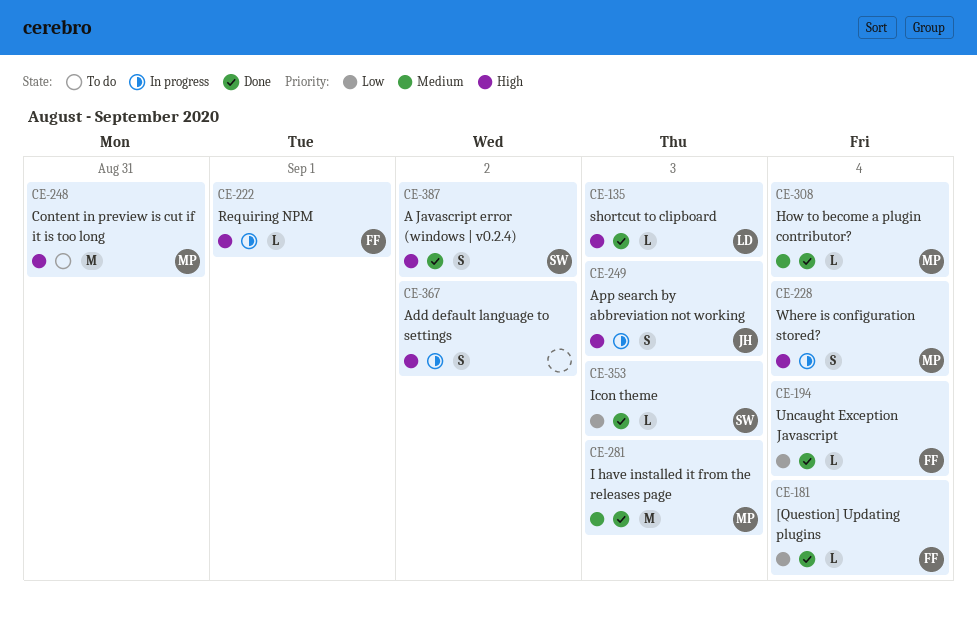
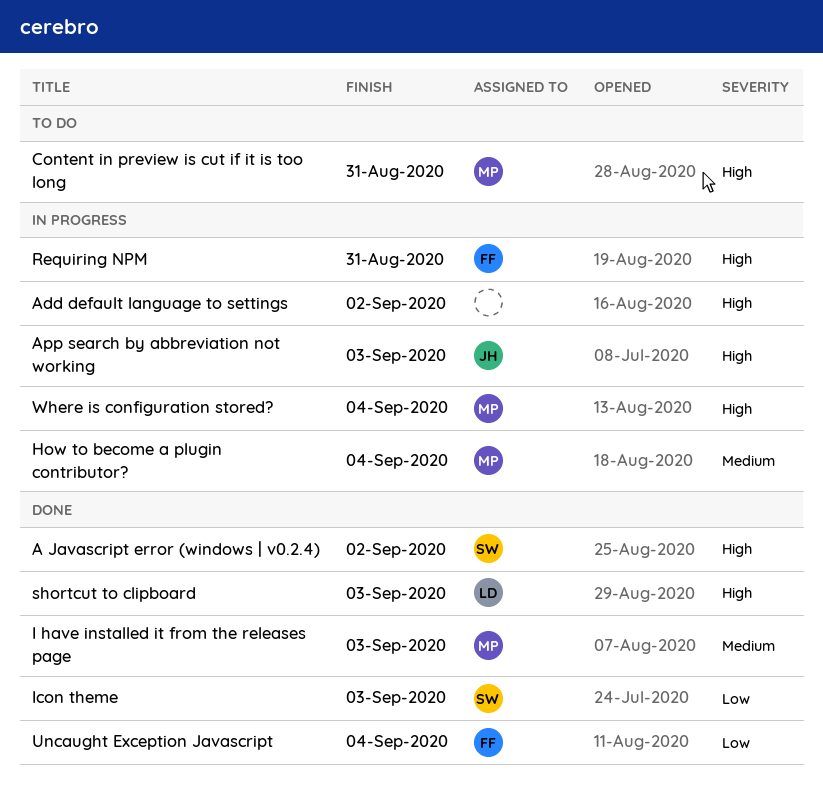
[Question] Updating plugins: present -> none
How to become a plugin contributor?, status: Done -> In progress
Requiring NPM, due: Sep 1 -> Aug 31

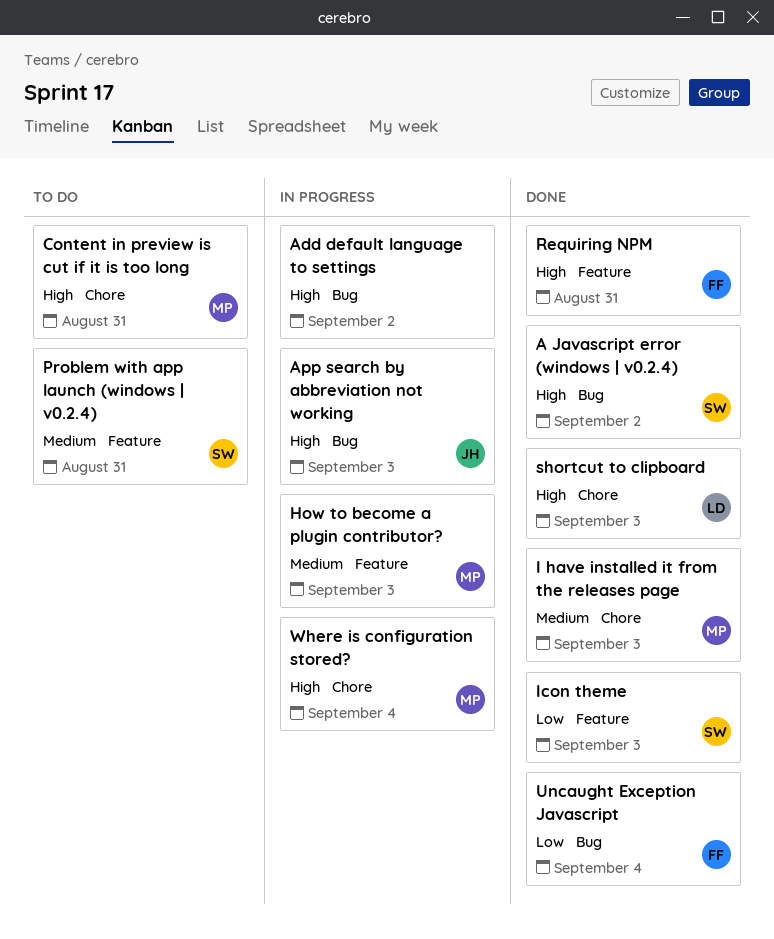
How to become a plugin contributor?, due: Sep 4 -> Sep 3
Problem with app launch (windows | v0.2.4): none -> present
Requiring NPM, status: In progress -> Done

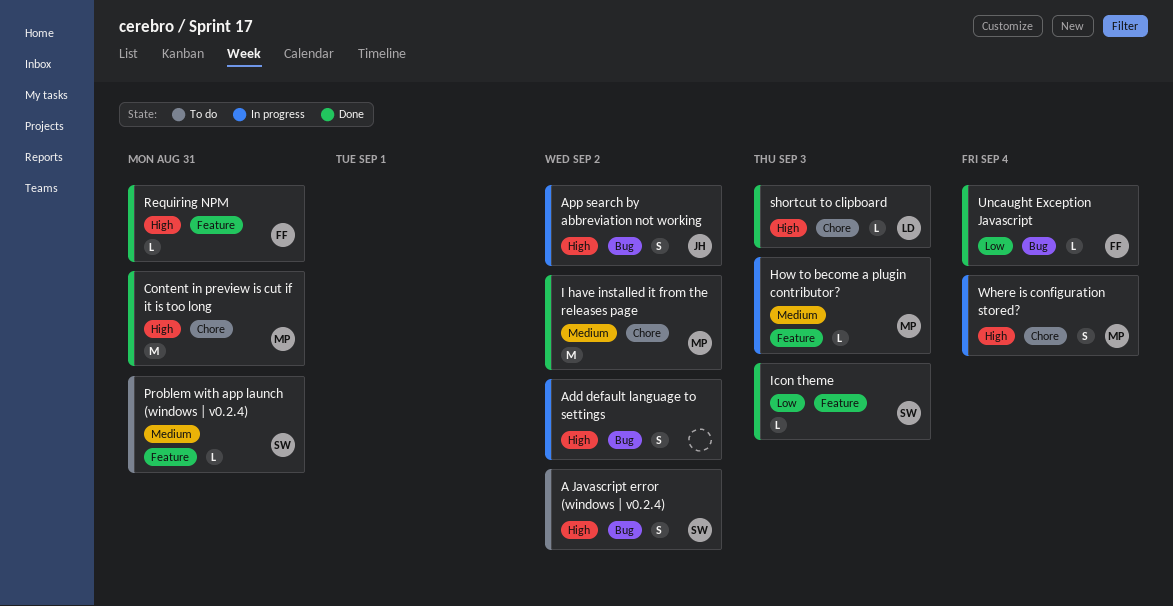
A Javascript error (windows | v0.2.4), status: Done -> To do
App search by abbreviation not working, due: Sep 3 -> Sep 2
Content in preview is cut if it is too long, status: To do -> Done
I have installed it from the releases page, due: Sep 3 -> Sep 2

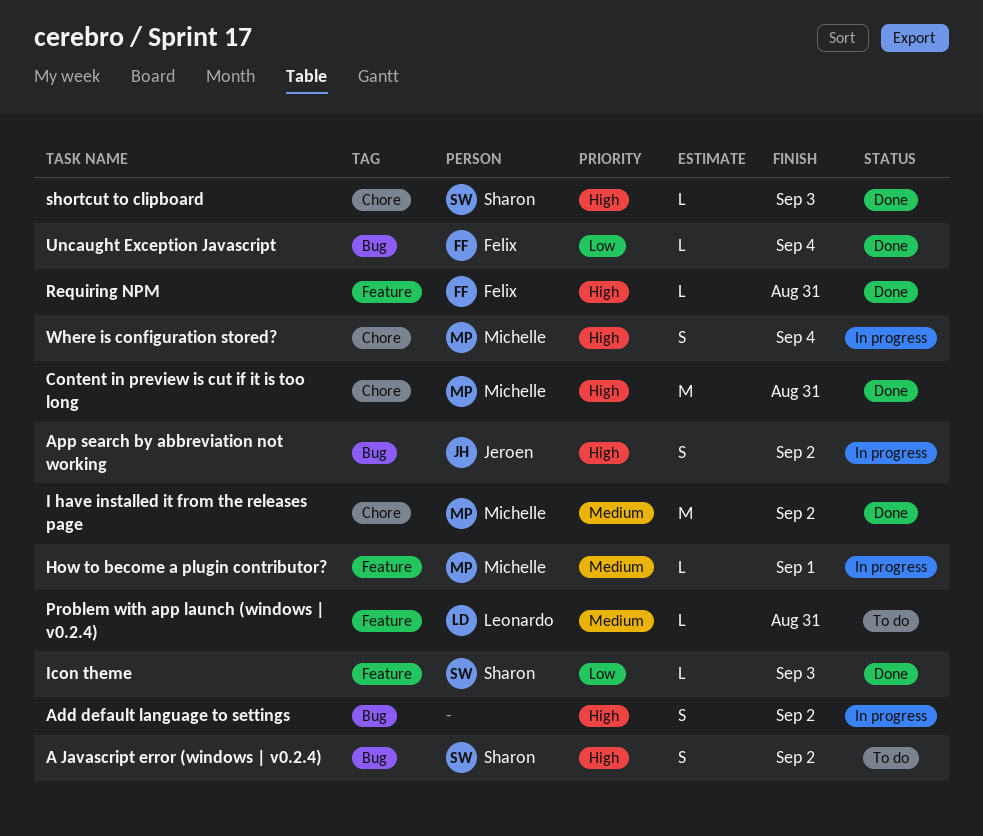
How to become a plugin contributor?, due: Sep 3 -> Sep 1
Problem with app launch (windows | v0.2.4), owner: Sharon -> Leonardo
shortcut to clipboard, owner: Leonardo -> Sharon

